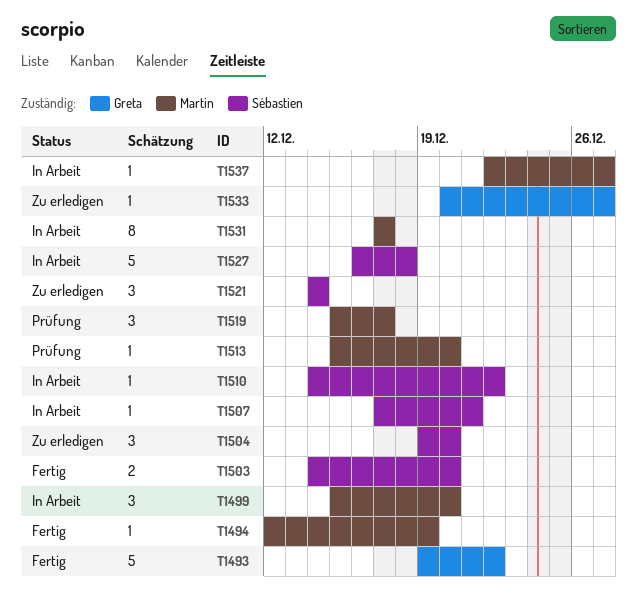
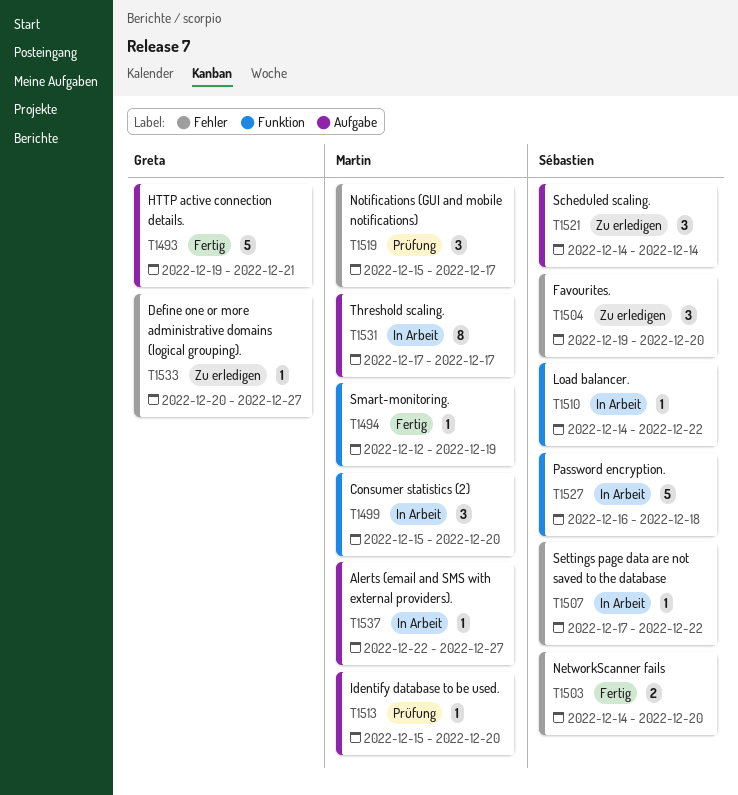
T1493, due: Dec 22 -> Dec 21
T1507, due: Dec 21 -> Dec 22

